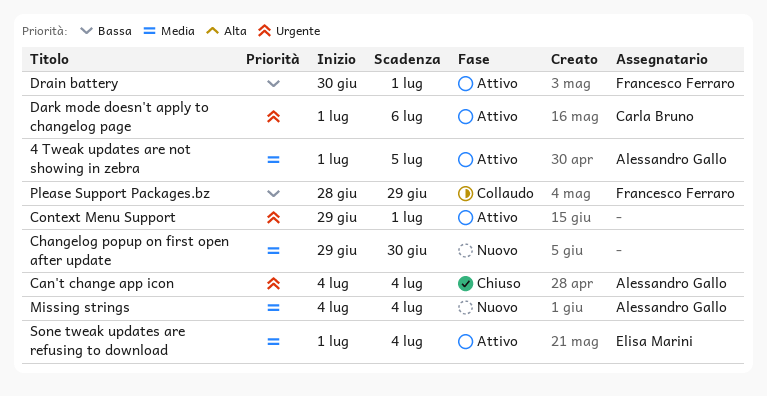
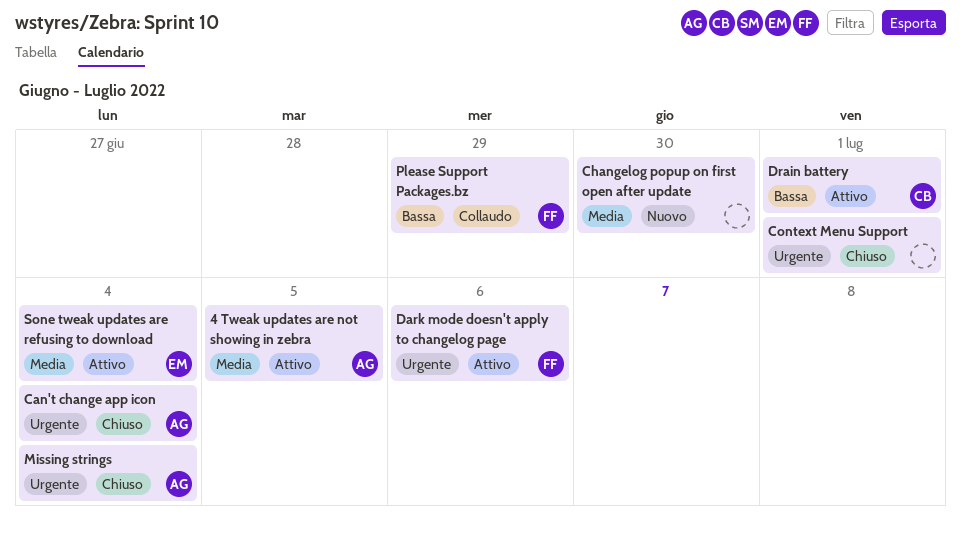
Context Menu Support, status: Attivo -> Chiuso
Dark mode doesn't apply to changelog page, owner: Carla Bruno -> Francesco Ferraro
Drain battery, owner: Francesco Ferraro -> Carla Bruno
Missing strings, status: Nuovo -> Chiuso
Missing strings, priority: Media -> Urgente

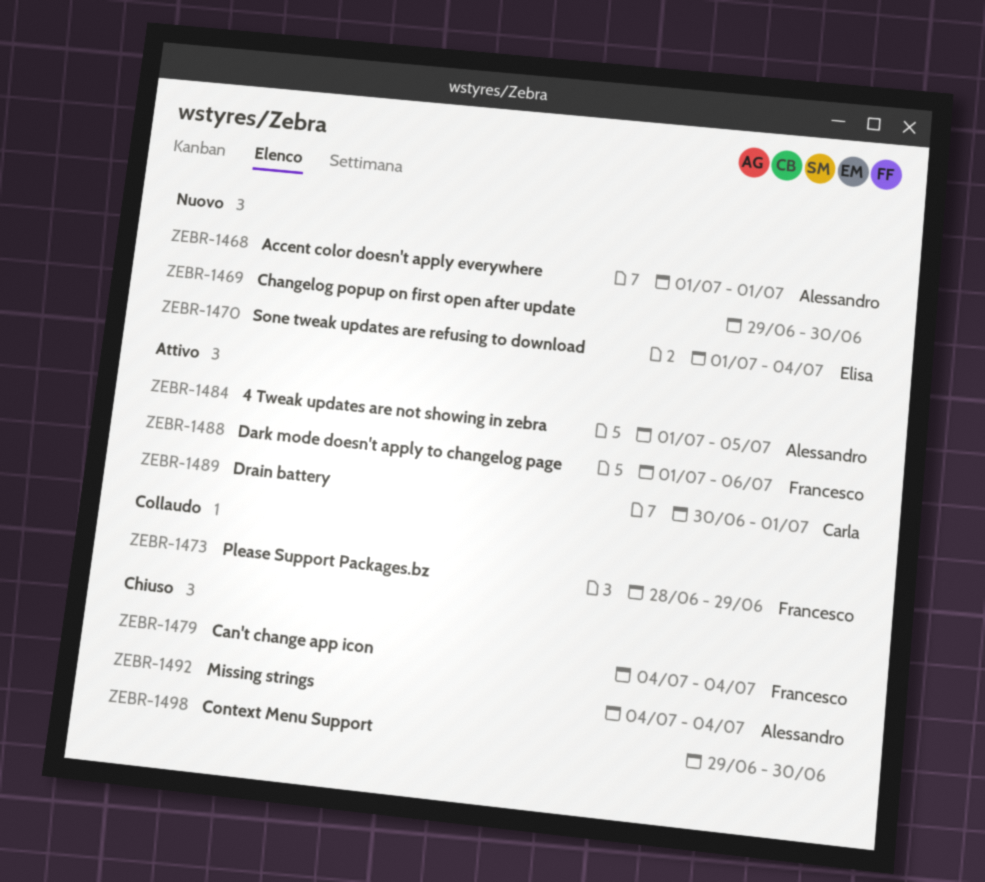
Accent color doesn't apply everywhere: none -> present
Can't change app icon, owner: Alessandro -> Francesco
Context Menu Support, due: Jul 1 -> Jun 30
Sone tweak updates are refusing to download, status: Attivo -> Nuovo

